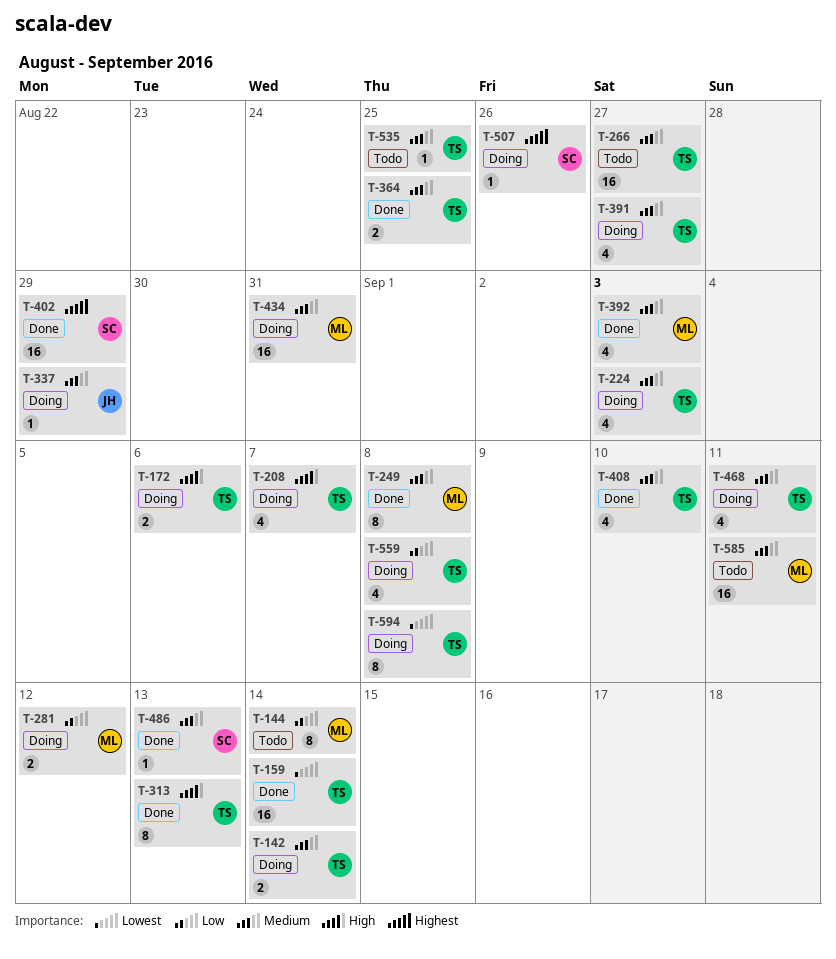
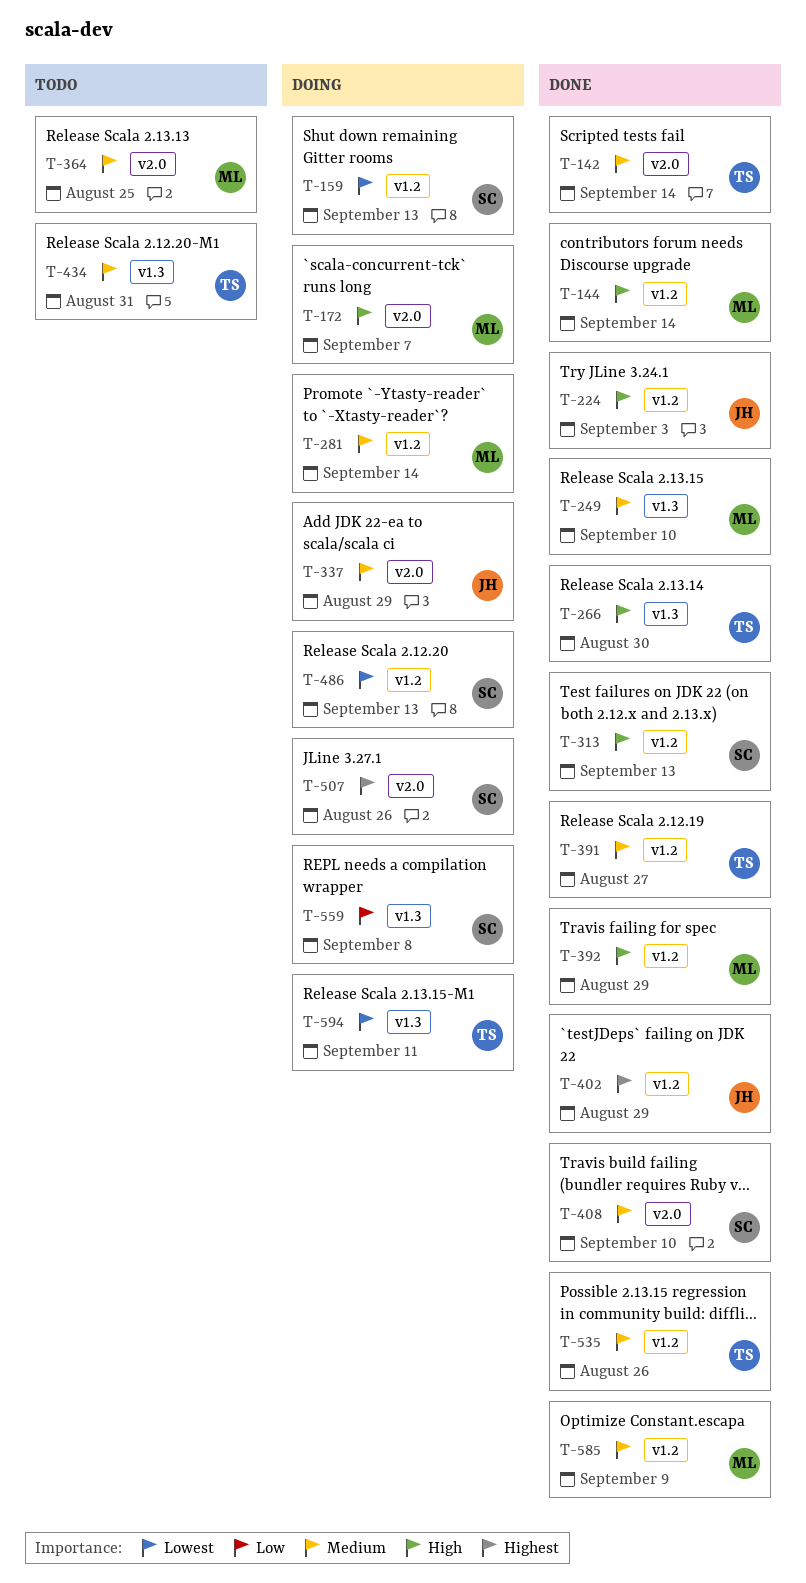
T-142, status: Doing -> Done
T-144, status: Todo -> Done
T-144, priority: Low -> High
T-159, status: Done -> Doing
T-159, owner: TS -> SC
T-159, due: Sep 14 -> Sep 13
T-172, owner: TS -> ML
T-172, due: Sep 6 -> Sep 7
T-208: present -> none
T-224, status: Doing -> Done
T-224, owner: TS -> JH
T-224, priority: Medium -> High
T-249, due: Sep 8 -> Sep 10
T-266, status: Todo -> Done
T-266, priority: Medium -> High
T-266, due: Aug 27 -> Aug 30
T-281, priority: Low -> Medium
T-281, due: Sep 12 -> Sep 14
T-313, owner: TS -> SC
T-364, status: Done -> Todo
T-364, owner: TS -> ML
T-391, status: Doing -> Done
T-392, priority: Medium -> High
T-392, due: Sep 3 -> Aug 29
T-402, owner: SC -> JH
T-408, owner: TS -> SC
T-434, status: Doing -> Todo
T-434, owner: ML -> TS
T-468: present -> none
T-486, status: Done -> Doing
T-486, priority: Medium -> Lowest
T-535, status: Todo -> Done
T-535, due: Aug 25 -> Aug 26
T-559, owner: TS -> SC
T-585, status: Todo -> Done
T-585, due: Sep 11 -> Sep 9
T-594, due: Sep 8 -> Sep 11

